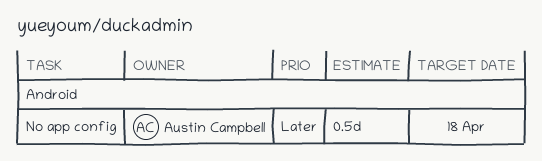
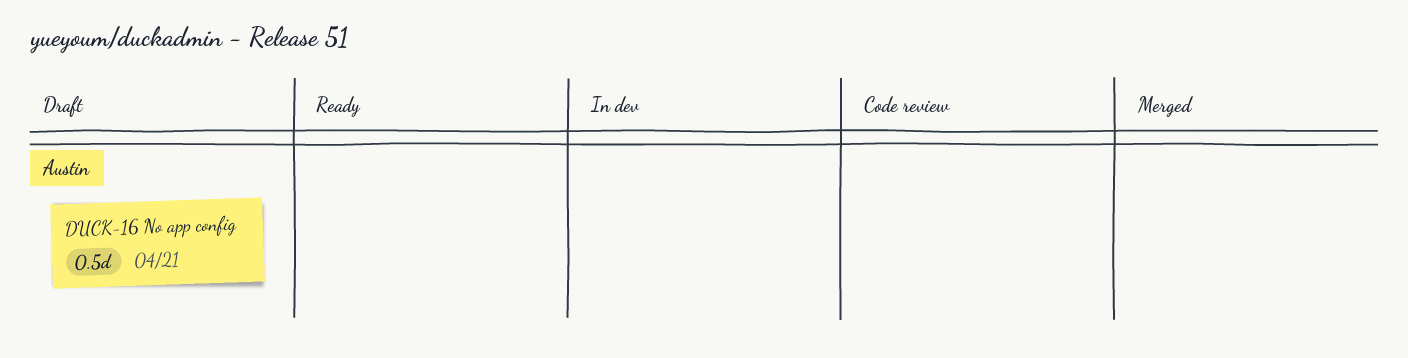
No app config, due: Apr 18 -> Apr 21

